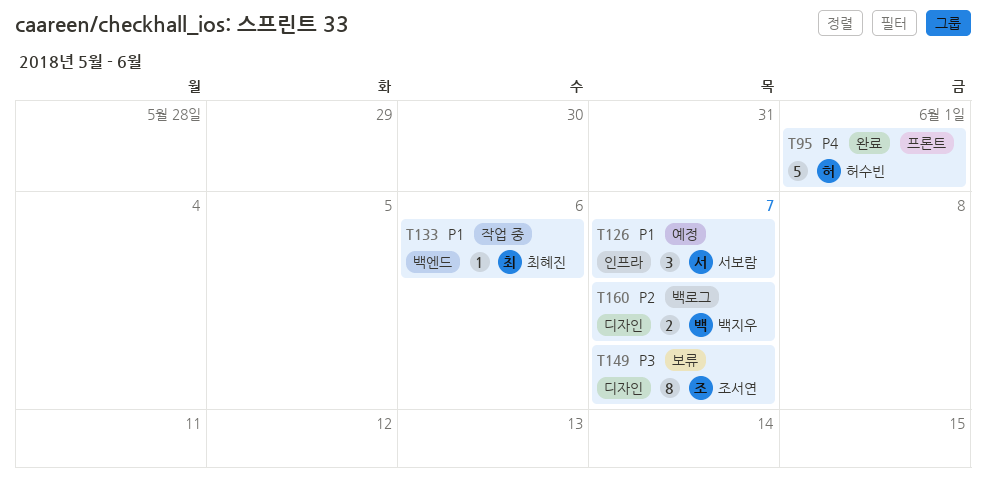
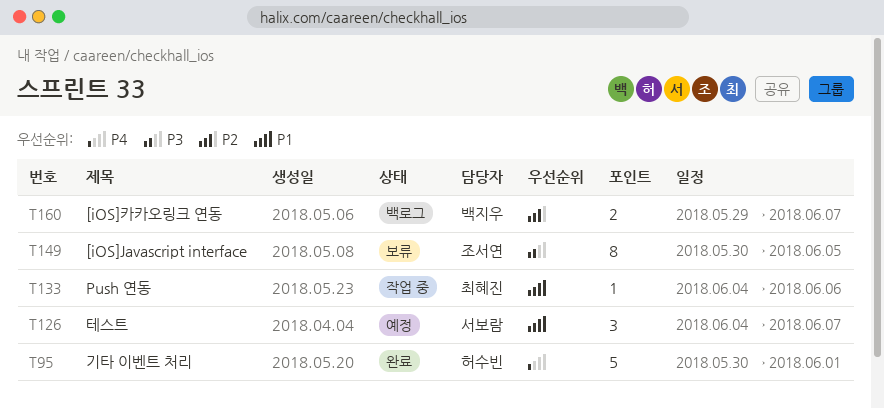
T149, due: Jun 7 -> Jun 5

